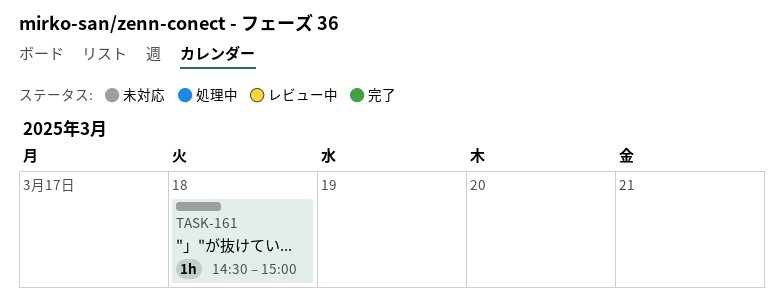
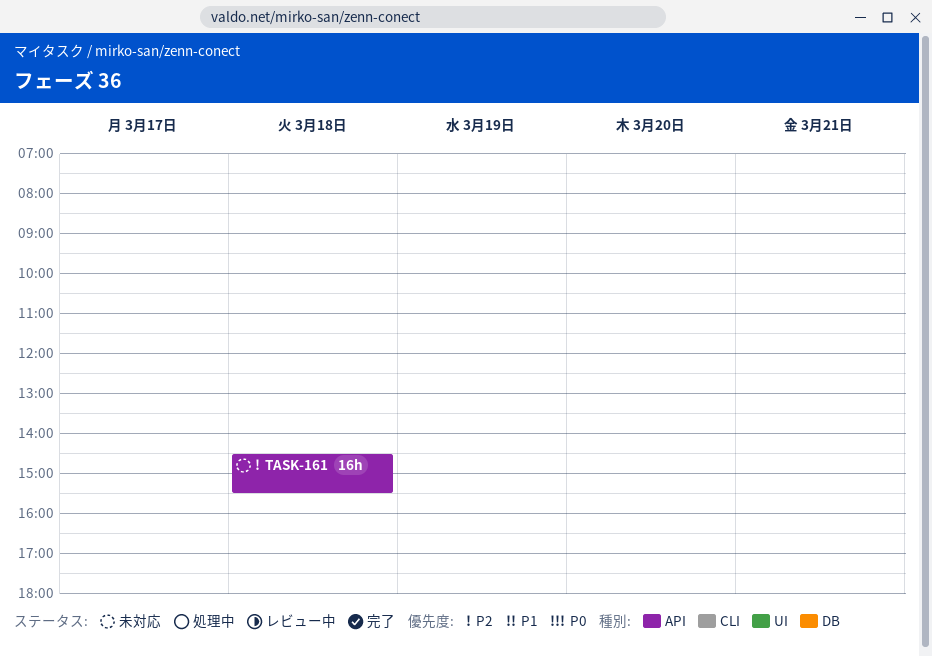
TASK-161, estimate: 1h -> 16h
TASK-161, ends: 15:00 -> 15:30

